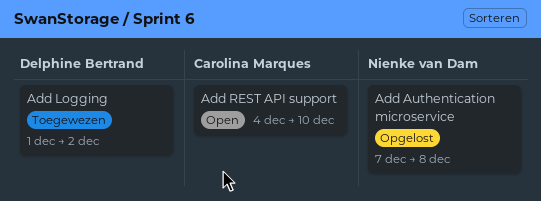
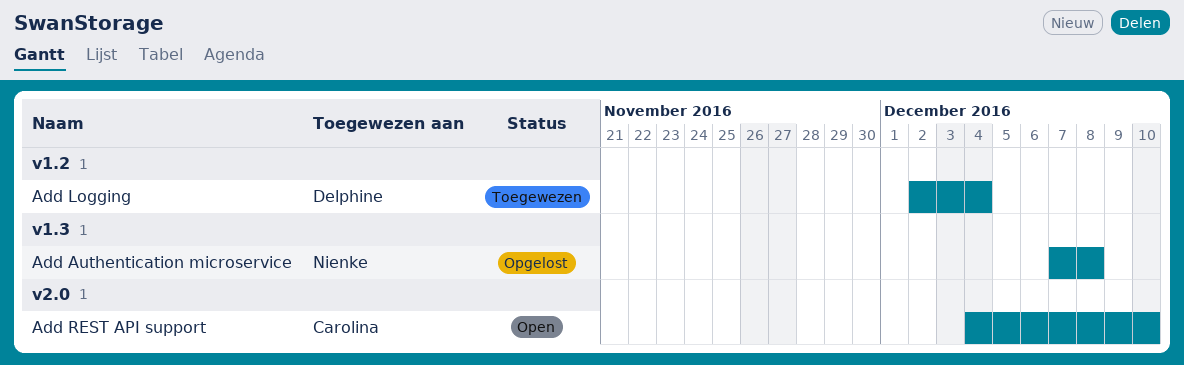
Add Logging, start: Dec 1 -> Dec 2
Add Logging, due: Dec 2 -> Dec 4

